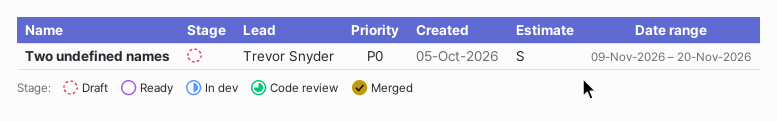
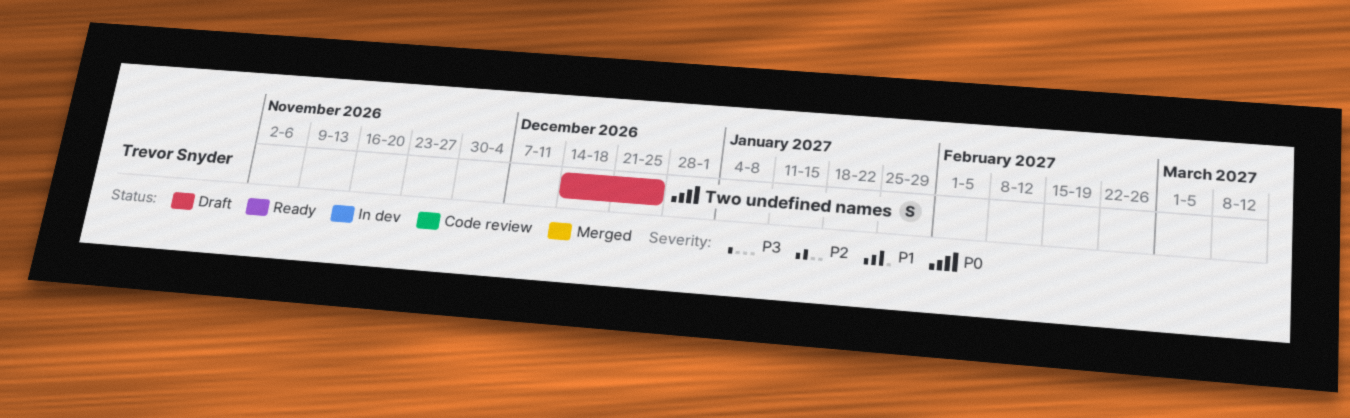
Two undefined names, start: Nov 9 -> Dec 14
Two undefined names, due: Nov 20 -> Dec 25

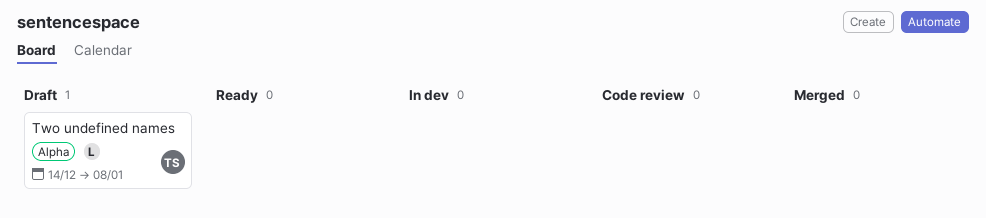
Two undefined names, estimate: S -> L
Two undefined names, due: Dec 25 -> Jan 8

